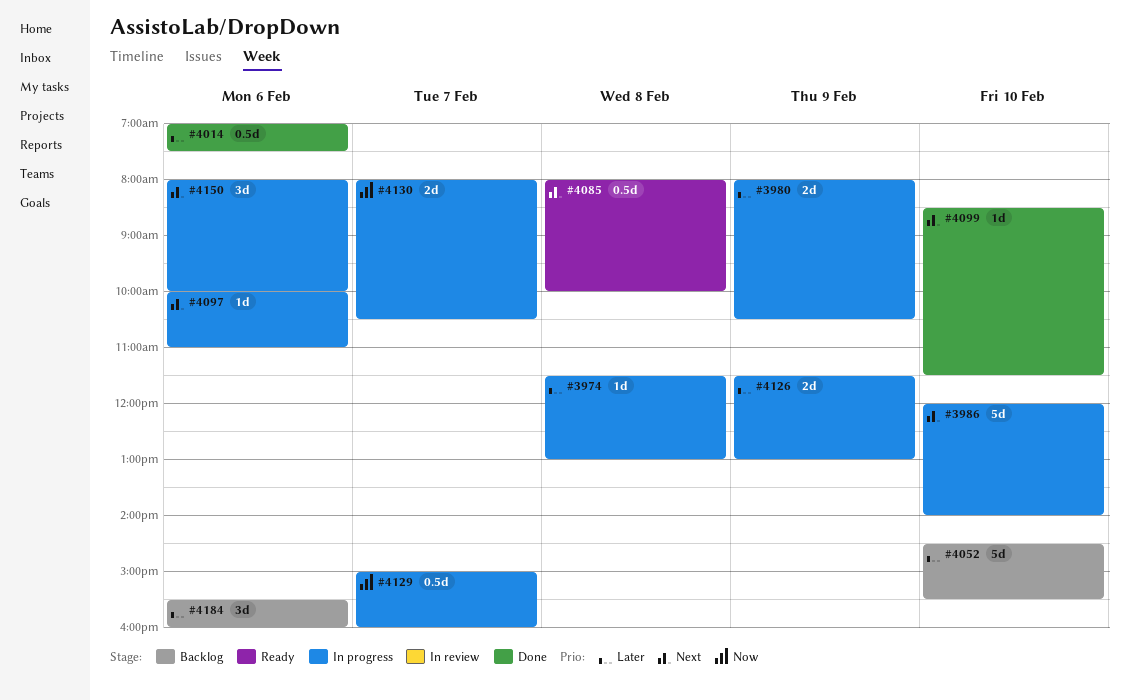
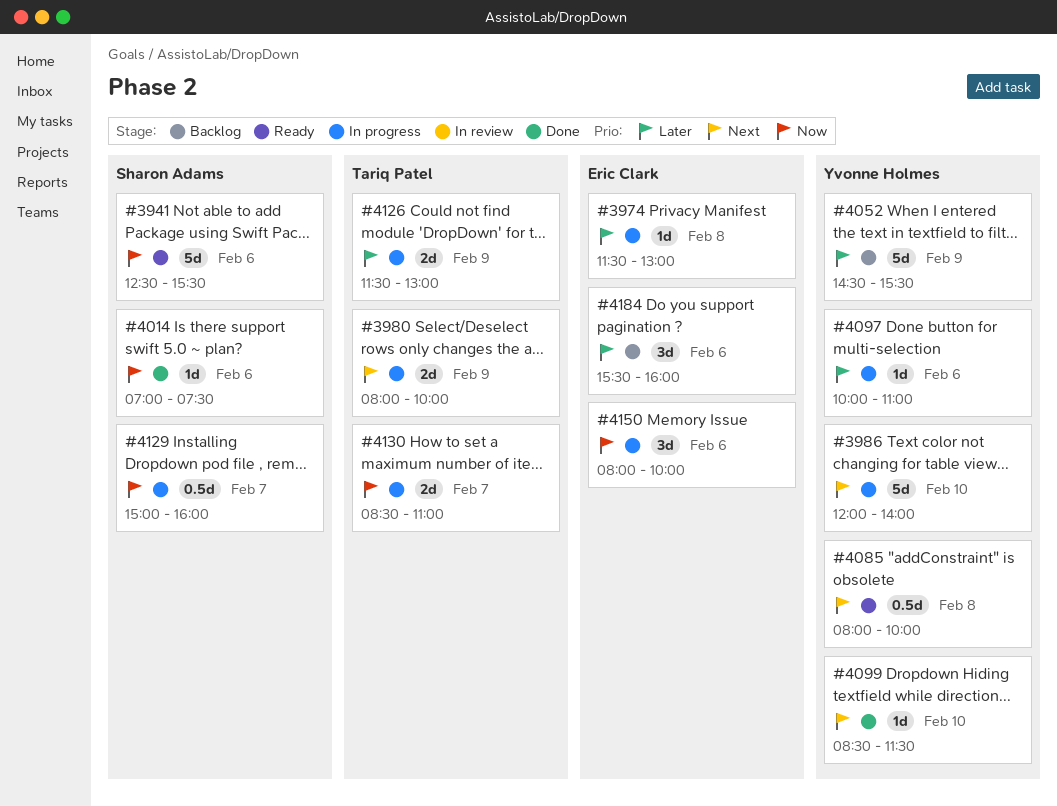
#3941: none -> present
#3980, priority: Later -> Next
#3980, ends: 10:30 -> 10:00
#4014, priority: Later -> Now
#4014, estimate: 0.5d -> 1d
#4052, day: Feb 10 -> Feb 9
#4097, priority: Next -> Later
#4130, begins: 08:00 -> 08:30
#4130, ends: 10:30 -> 11:00
#4150, priority: Next -> Now

